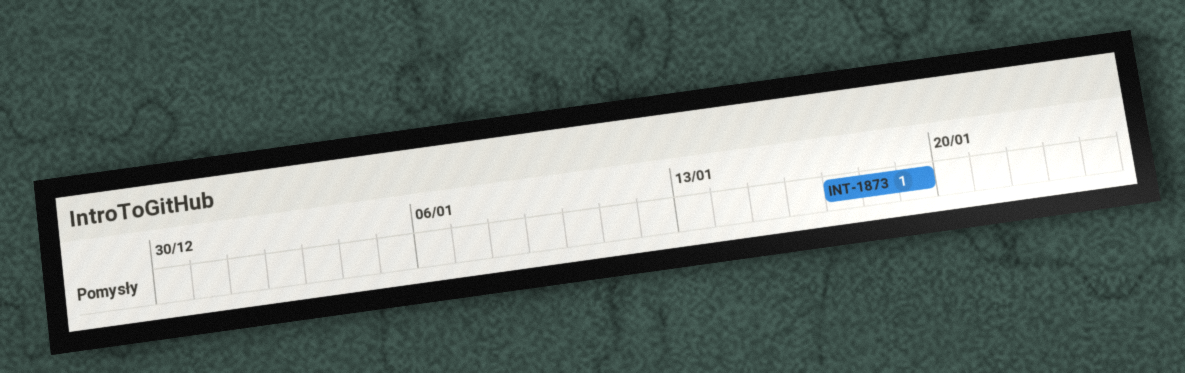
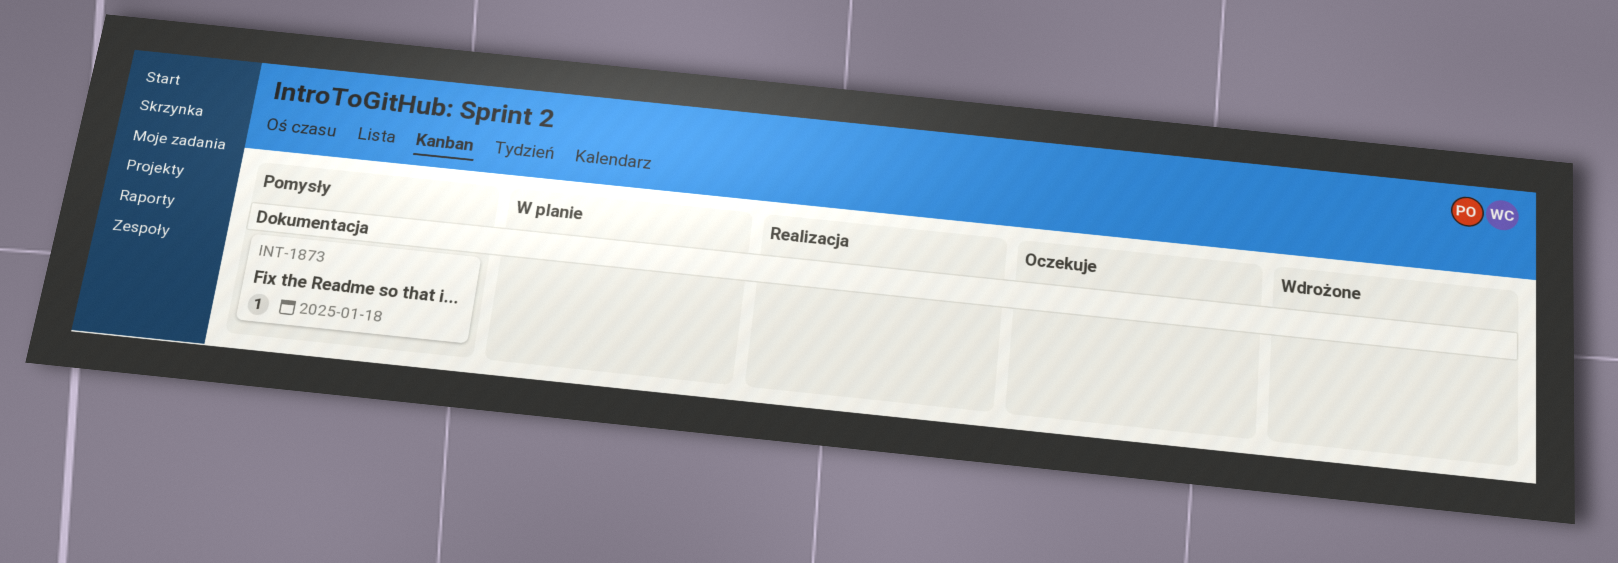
INT-1873, due: Jan 19 -> Jan 18

